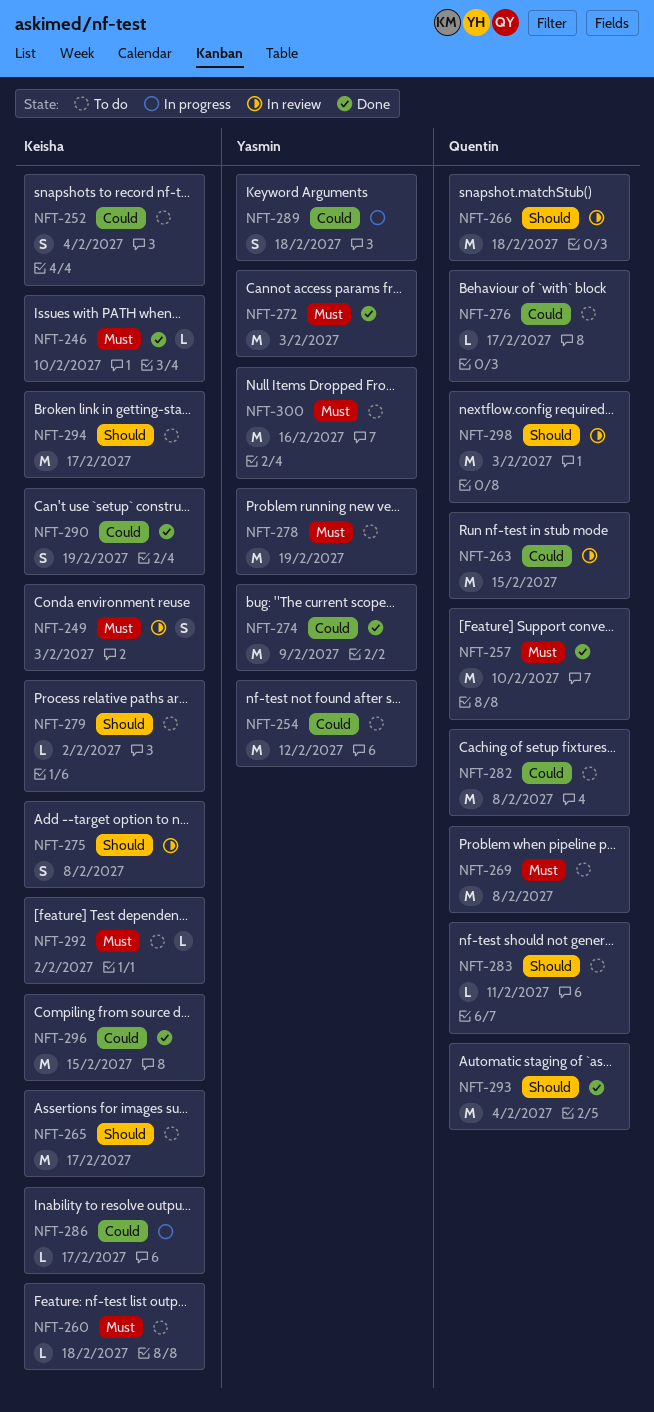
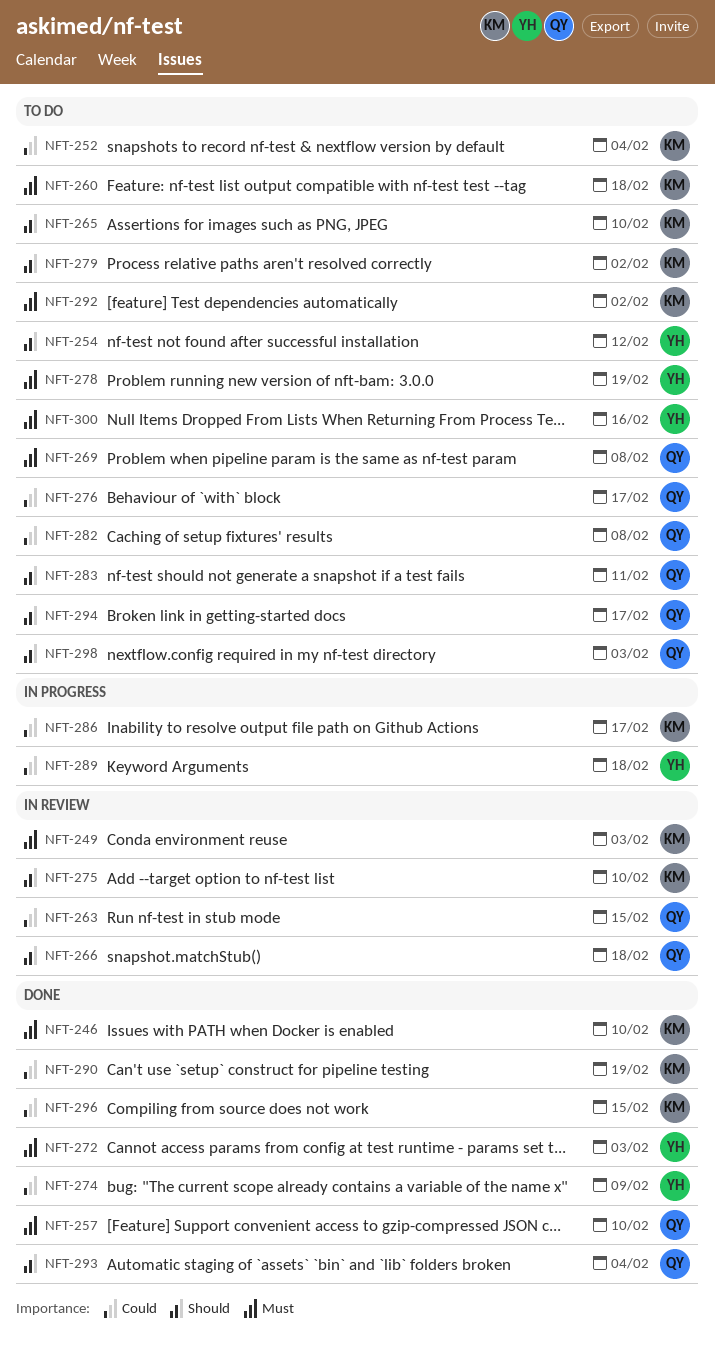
NFT-254, priority: Could -> Should
NFT-265, due: Feb 17 -> Feb 10
NFT-275, due: Feb 8 -> Feb 10
NFT-294, owner: Keisha -> Quentin
NFT-298, status: In review -> To do

